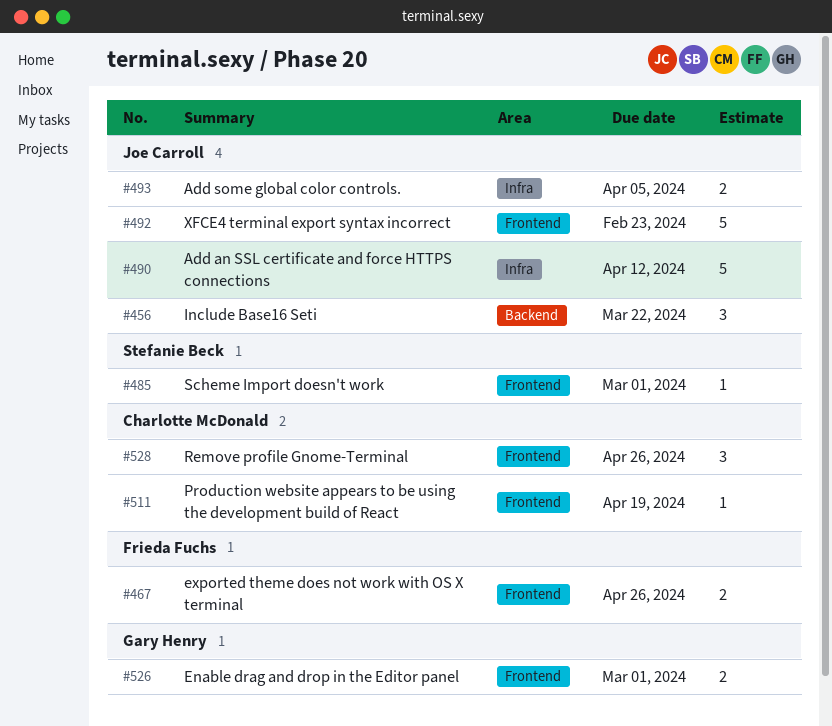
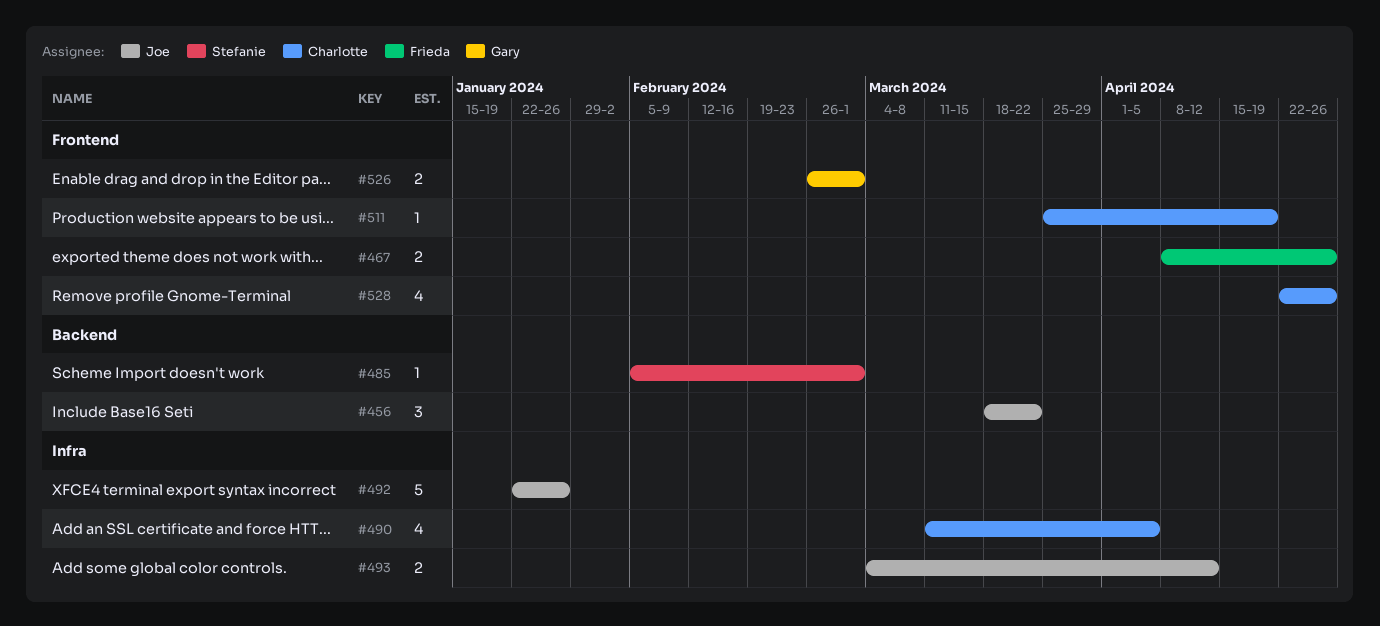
#485, label: Frontend -> Backend
#490, owner: Joe Carroll -> Charlotte McDonald
#490, estimate: 5 -> 4
#490, due: Apr 12 -> Apr 5
#492, label: Frontend -> Infra
#492, due: Feb 23 -> Jan 26
#493, due: Apr 5 -> Apr 12
#528, estimate: 3 -> 4

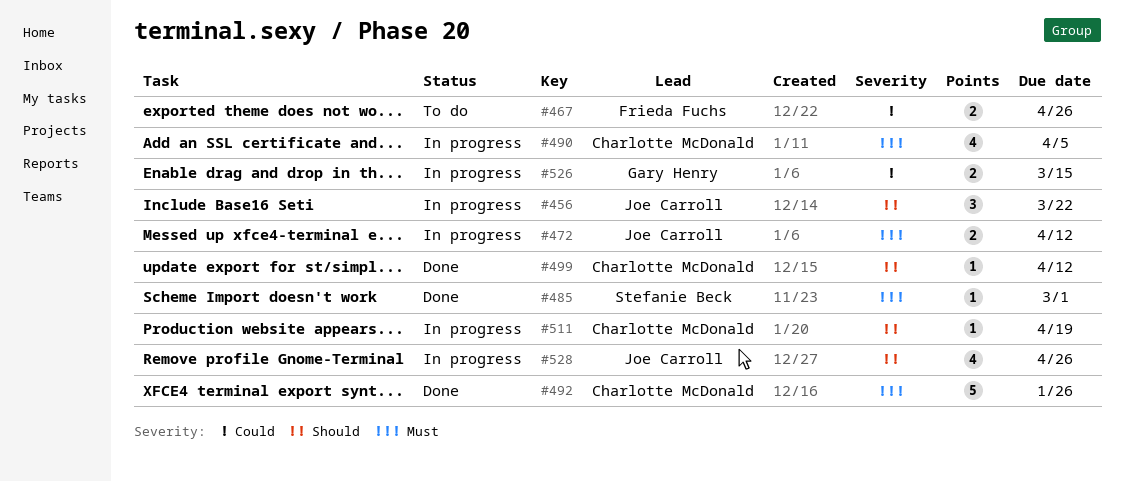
#472: none -> present
#492, owner: Joe Carroll -> Charlotte McDonald
#493: present -> none
#499: none -> present
#526, due: Mar 1 -> Mar 15
#528, owner: Charlotte McDonald -> Joe Carroll

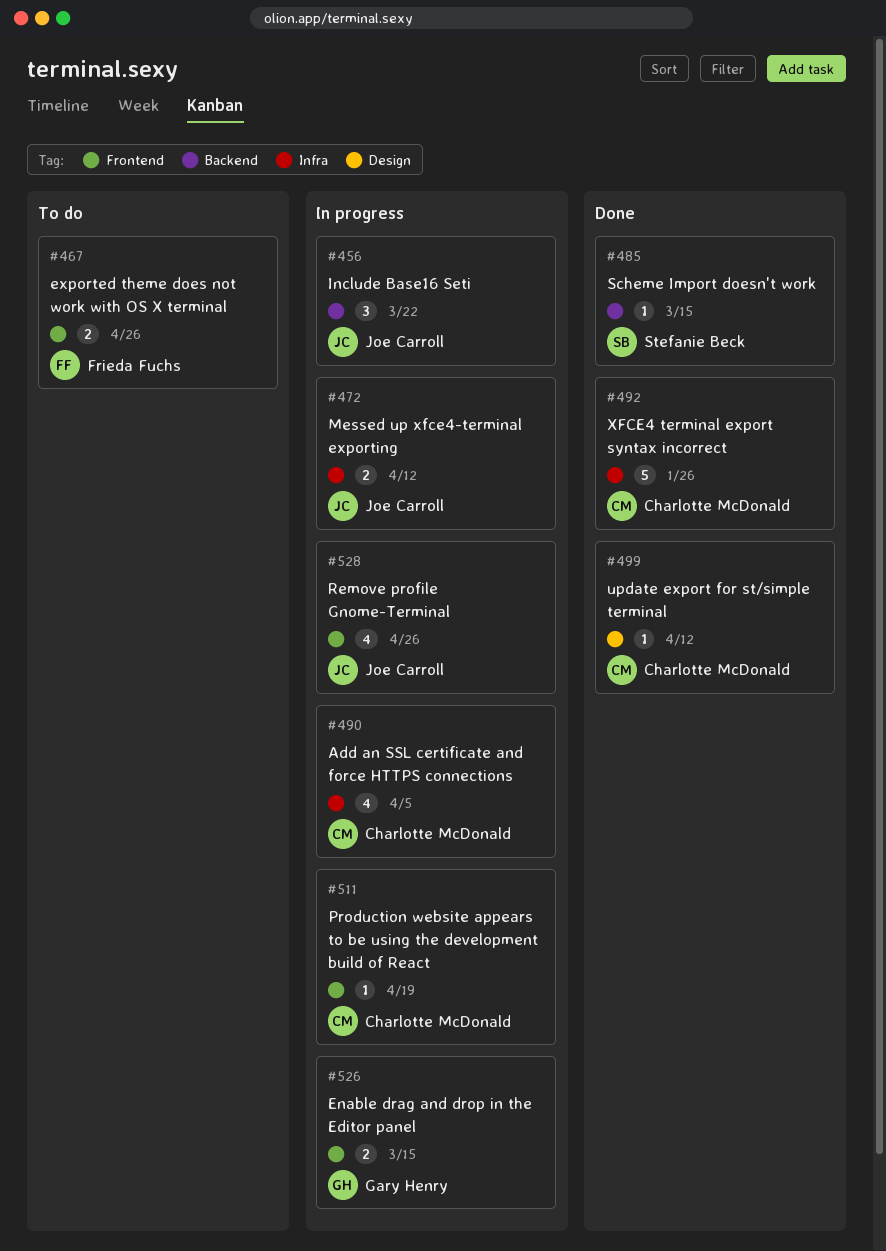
#485, due: Mar 1 -> Mar 15

